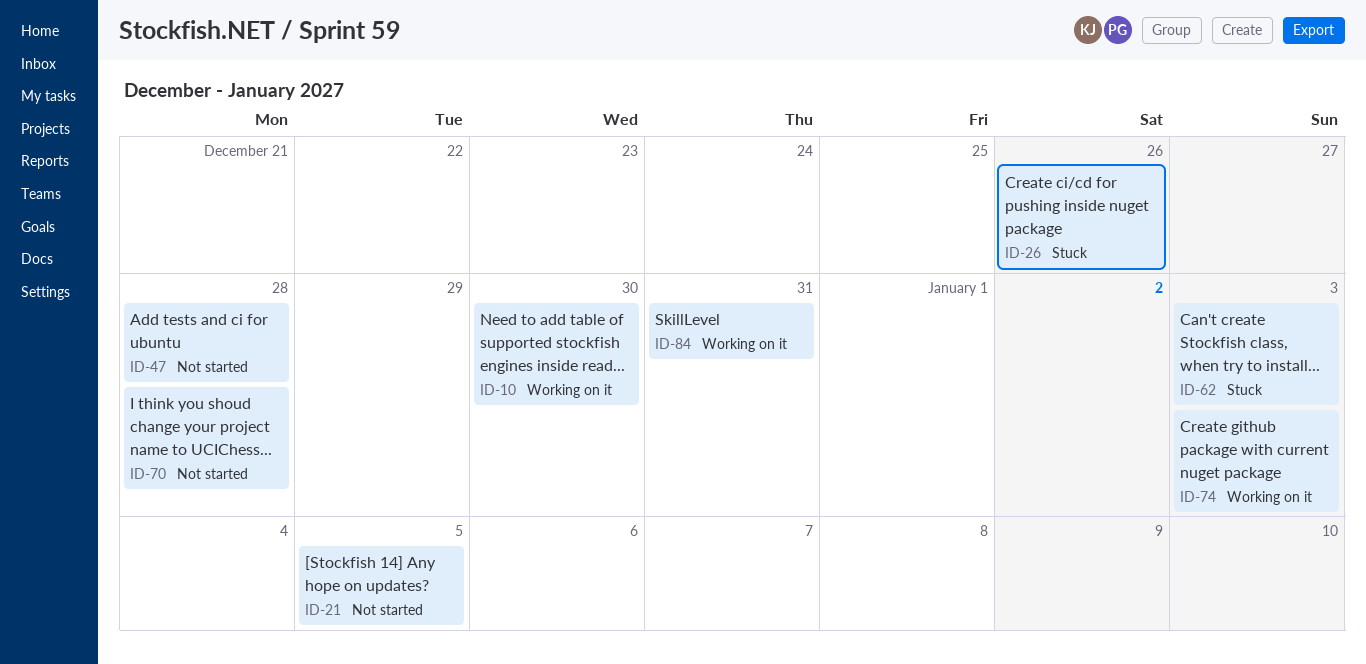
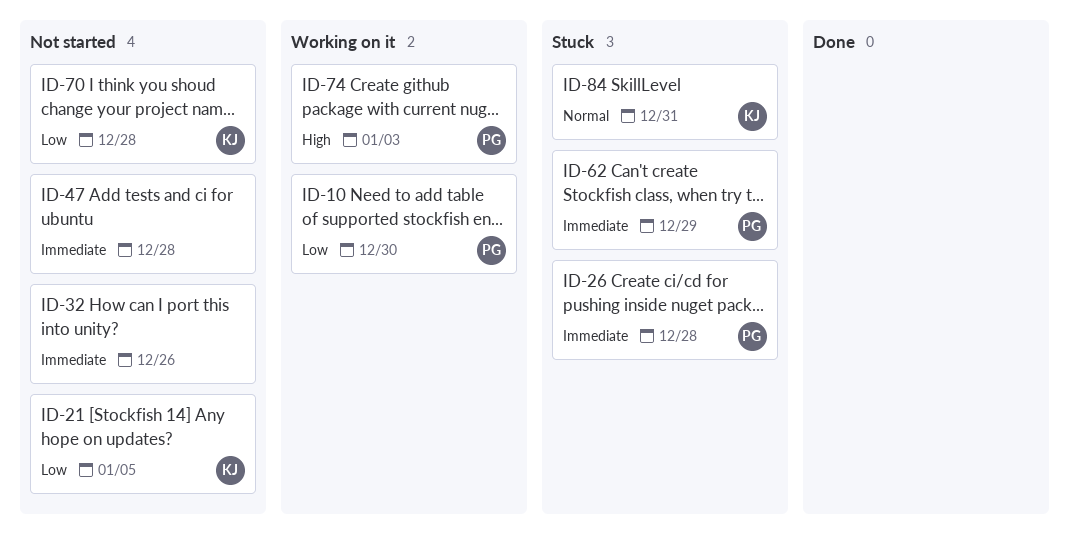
ID-26, due: Dec 26 -> Dec 28
ID-32: none -> present
ID-62, due: Jan 3 -> Dec 29
ID-84, status: Working on it -> Stuck

